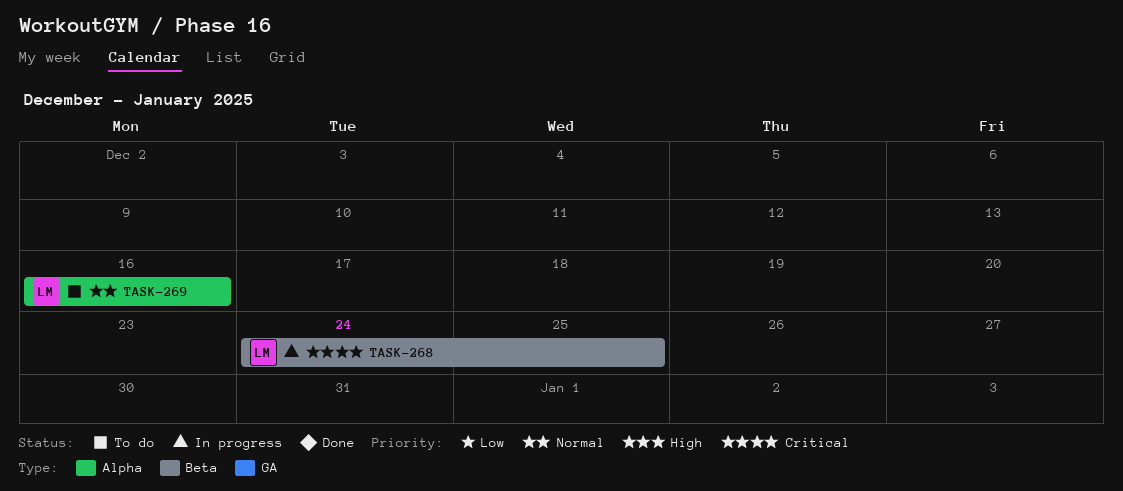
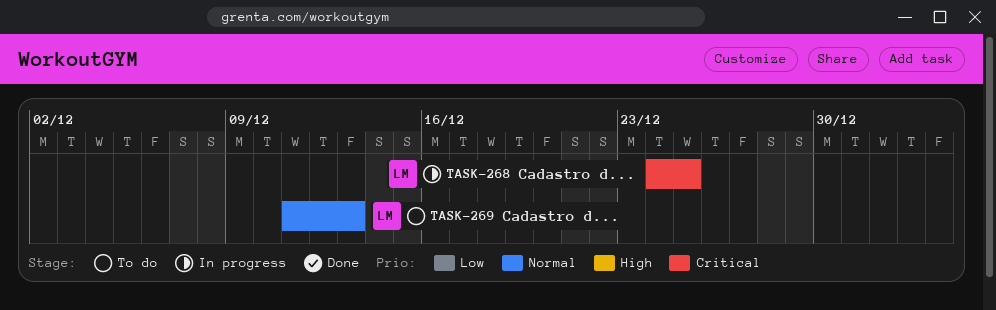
TASK-269, start: Dec 16 -> Dec 11
TASK-269, due: Dec 16 -> Dec 13

